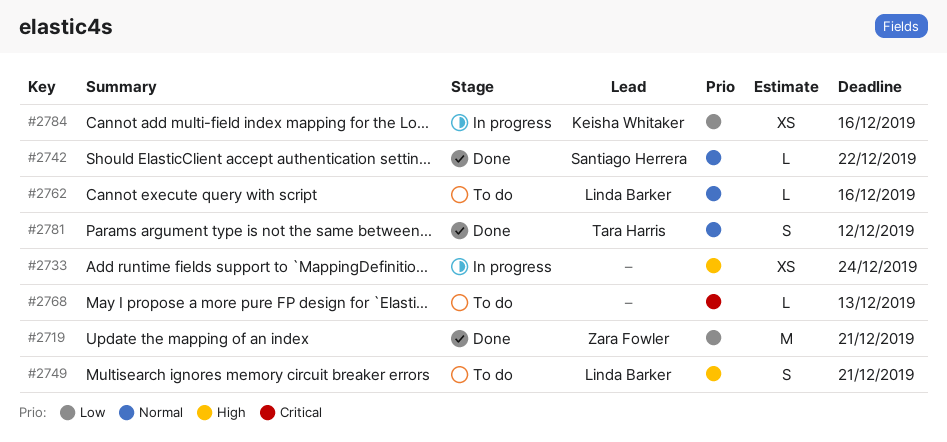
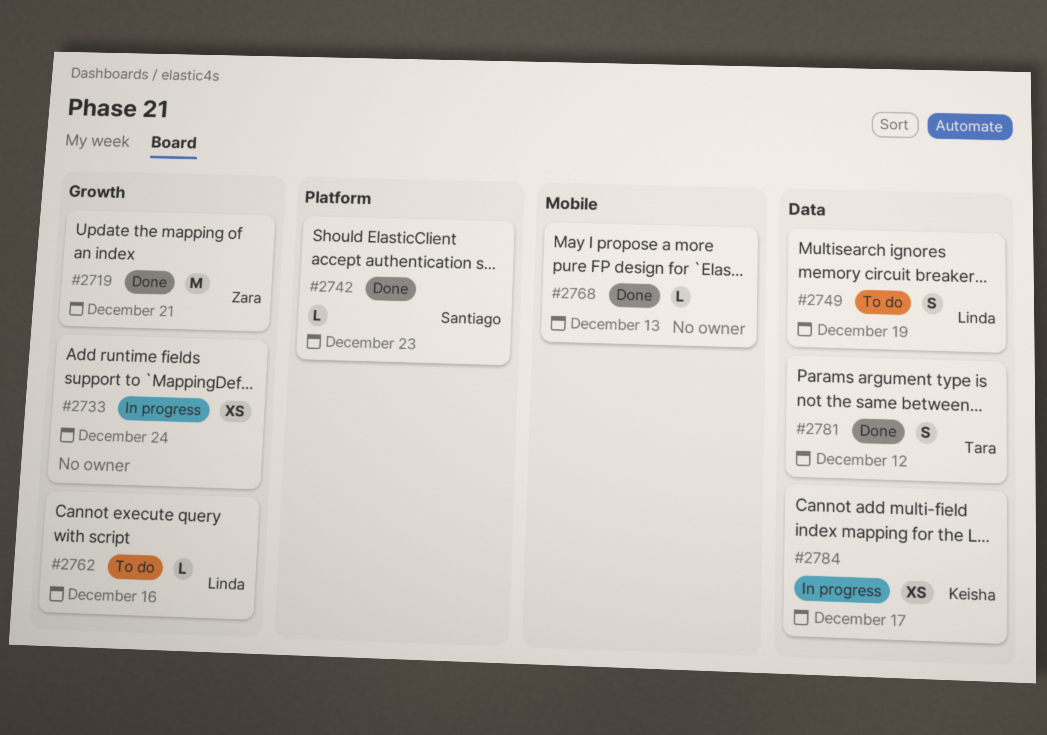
#2742, due: Dec 22 -> Dec 23
#2749, due: Dec 21 -> Dec 19
#2768, status: To do -> Done
#2784, due: Dec 16 -> Dec 17

